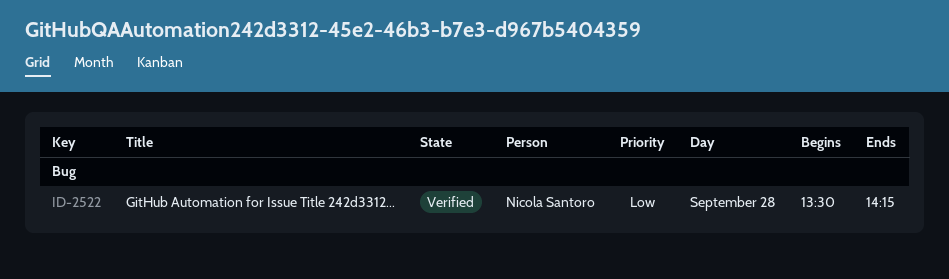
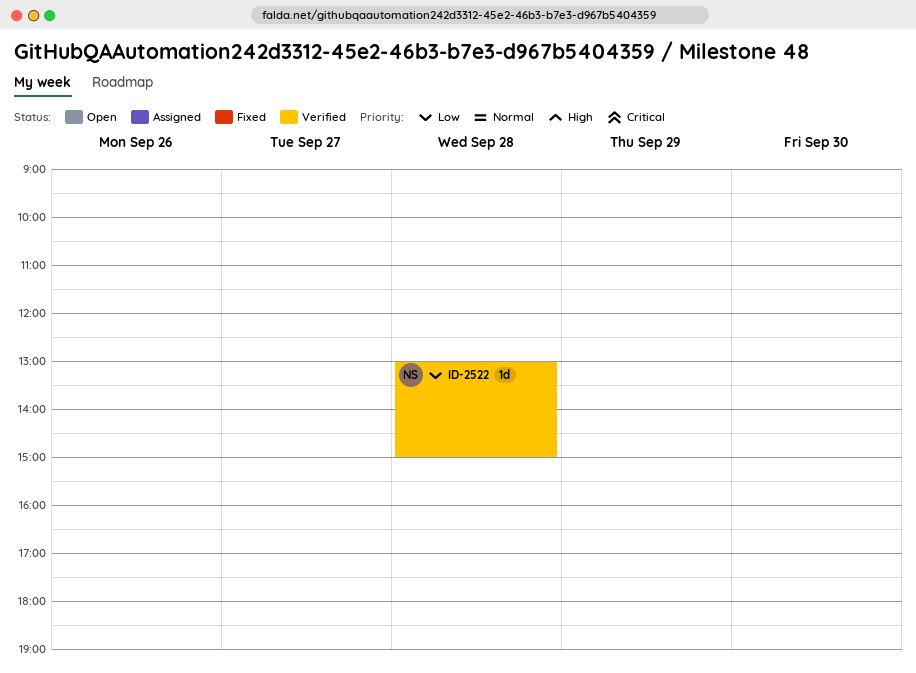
ID-2522, begins: 13:30 -> 13:00
ID-2522, ends: 14:15 -> 15:00

